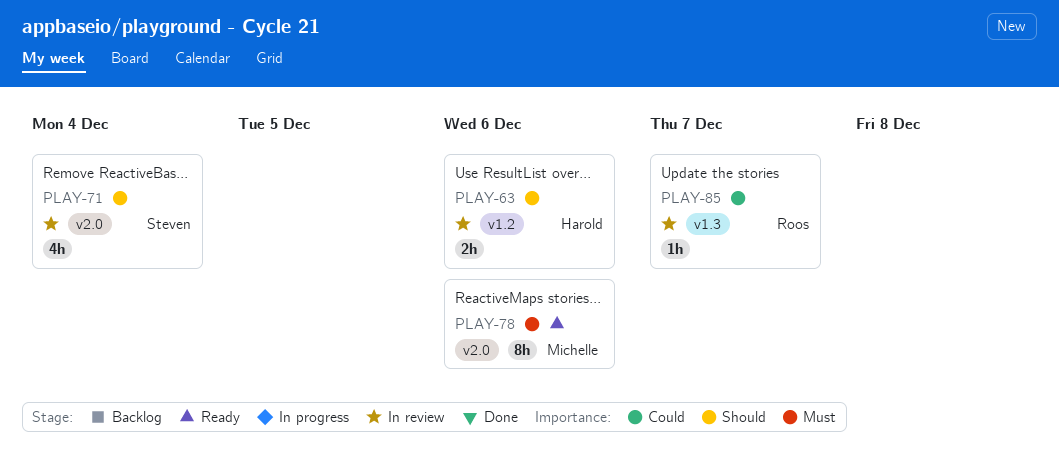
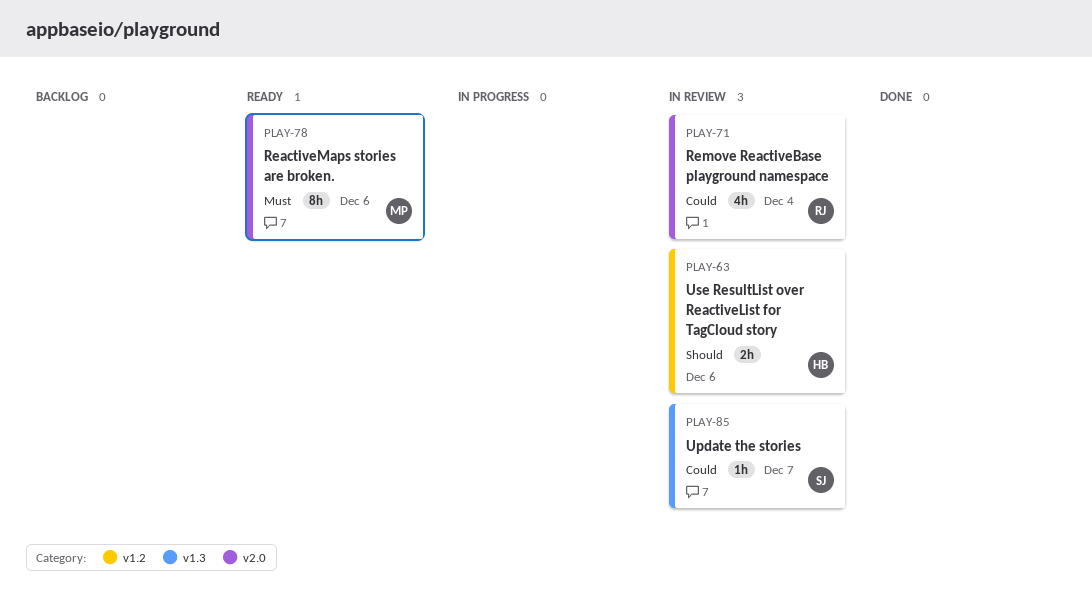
PLAY-71, owner: Steven -> Roos
PLAY-71, priority: Should -> Could
PLAY-85, owner: Roos -> Steven

